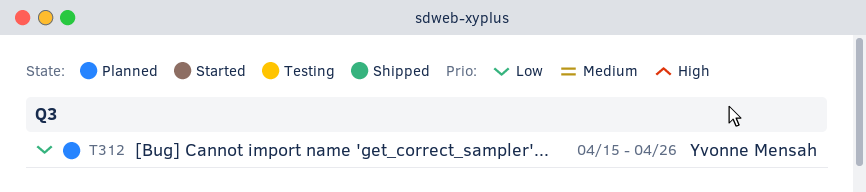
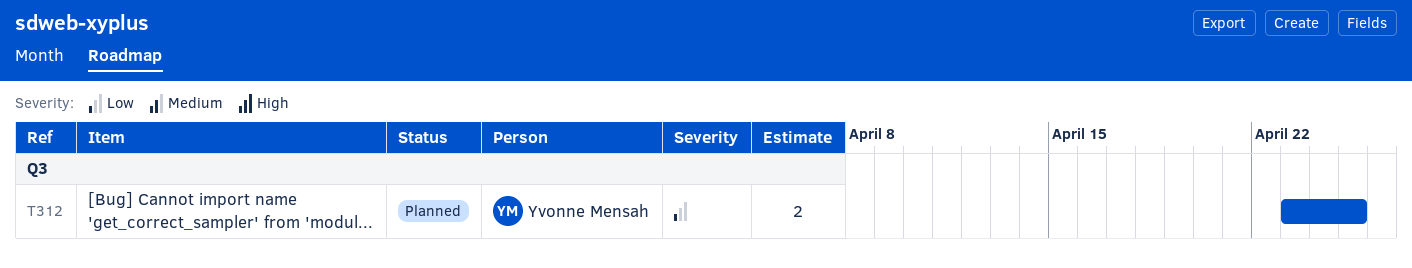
T312, start: Apr 15 -> Apr 23
T312, due: Apr 26 -> Apr 25

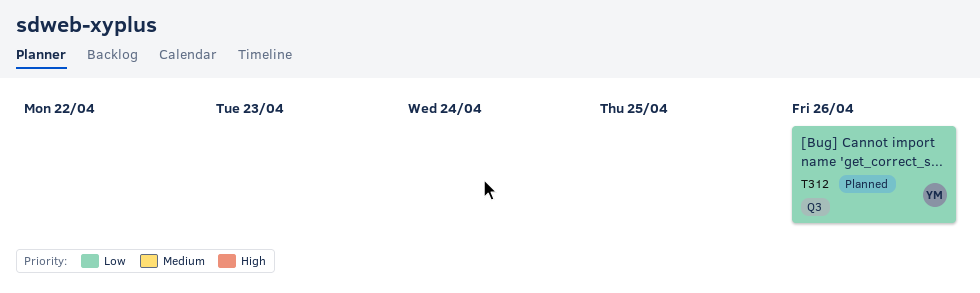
T312, due: Apr 25 -> Apr 26

